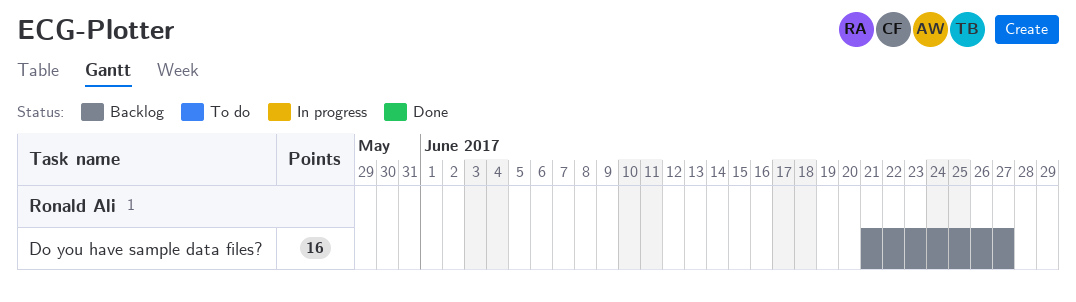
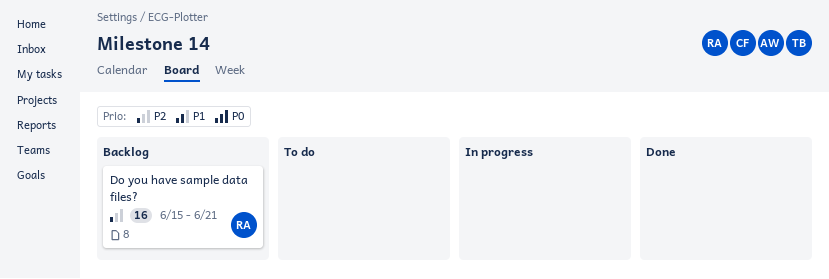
Do you have sample data files?, start: Jun 21 -> Jun 15
Do you have sample data files?, due: Jun 27 -> Jun 21

